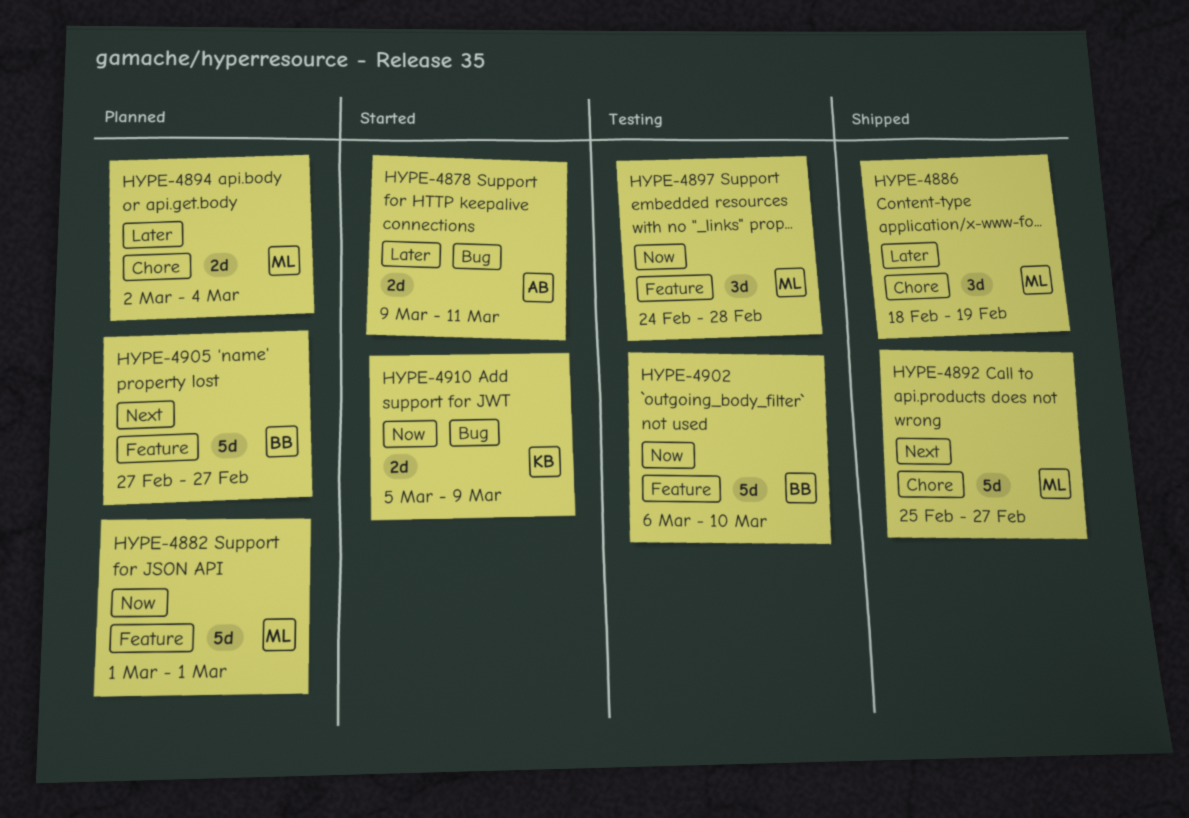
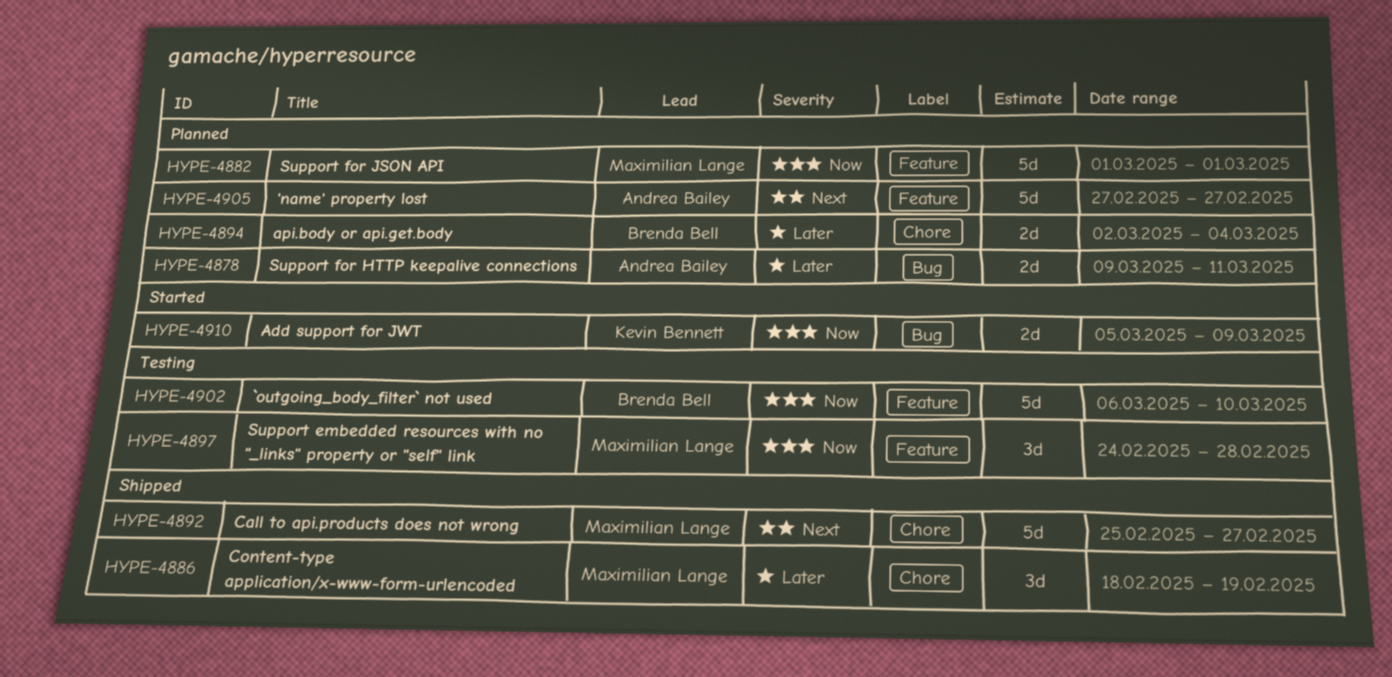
HYPE-4878, status: Started -> Planned
HYPE-4894, owner: Maximilian Lange -> Brenda Bell
HYPE-4905, owner: Brenda Bell -> Andrea Bailey

